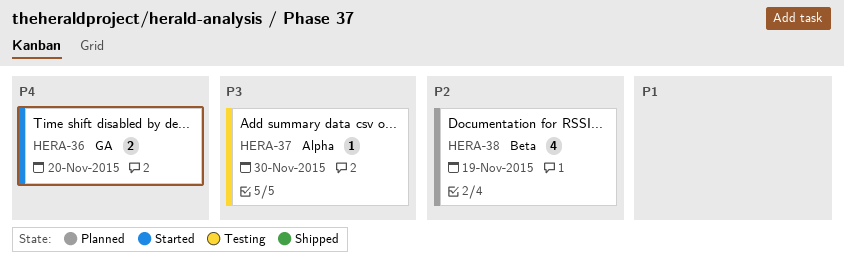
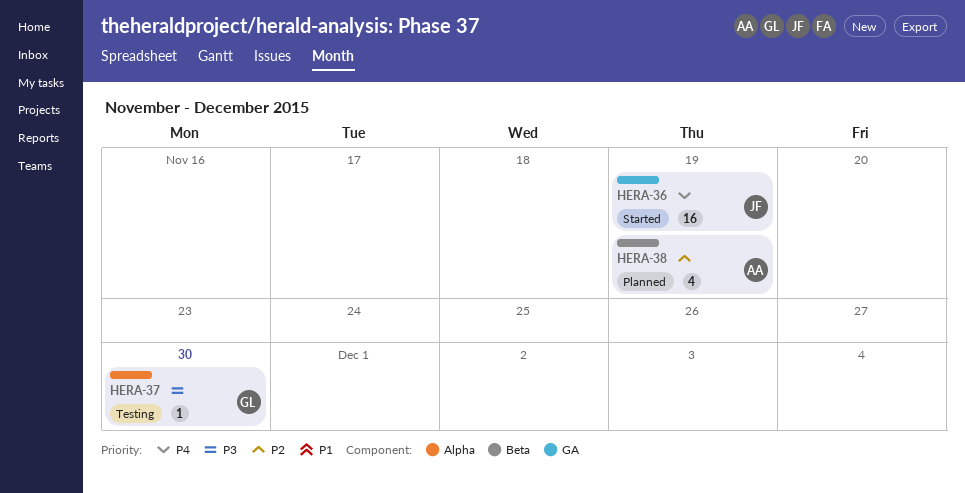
HERA-36, estimate: 2 -> 16
HERA-36, due: Nov 20 -> Nov 19

